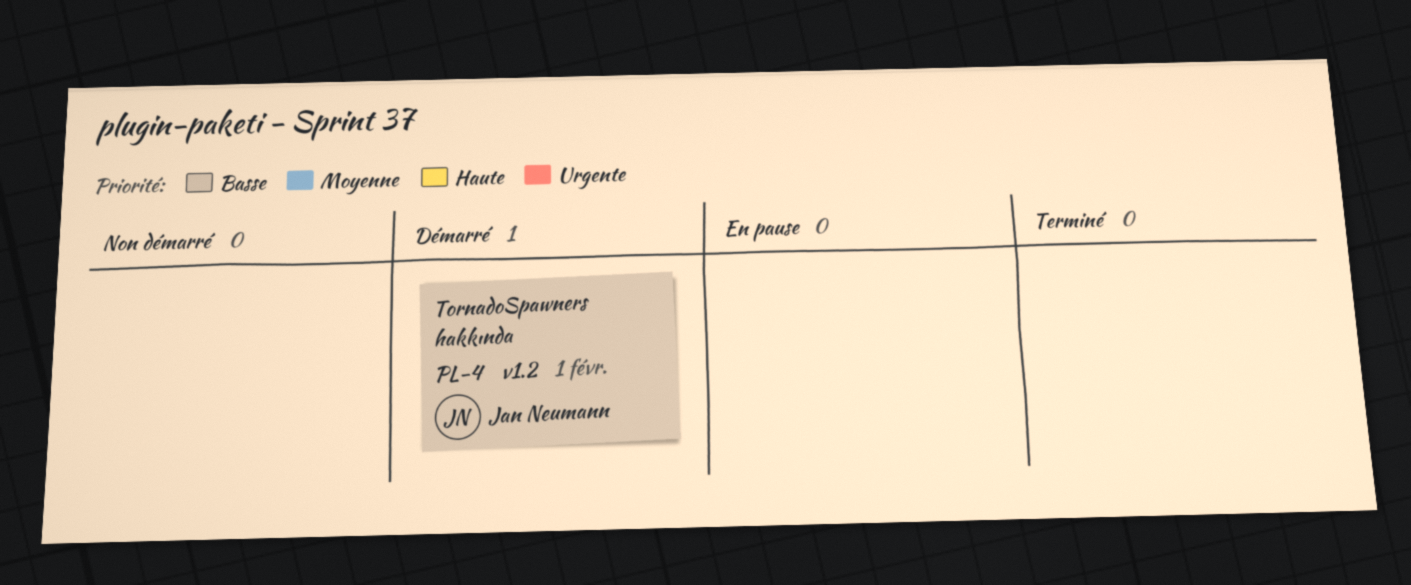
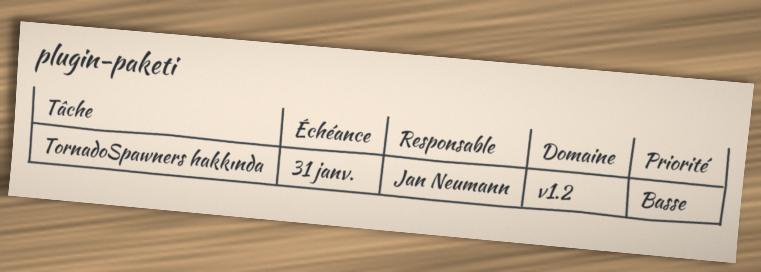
TornadoSpawners hakkında, due: Feb 1 -> Jan 31

